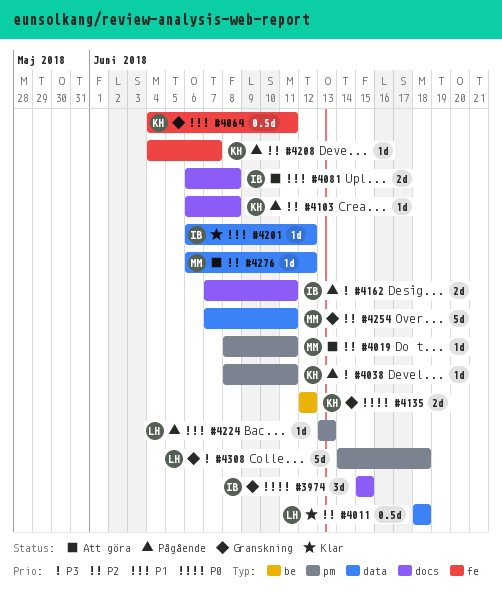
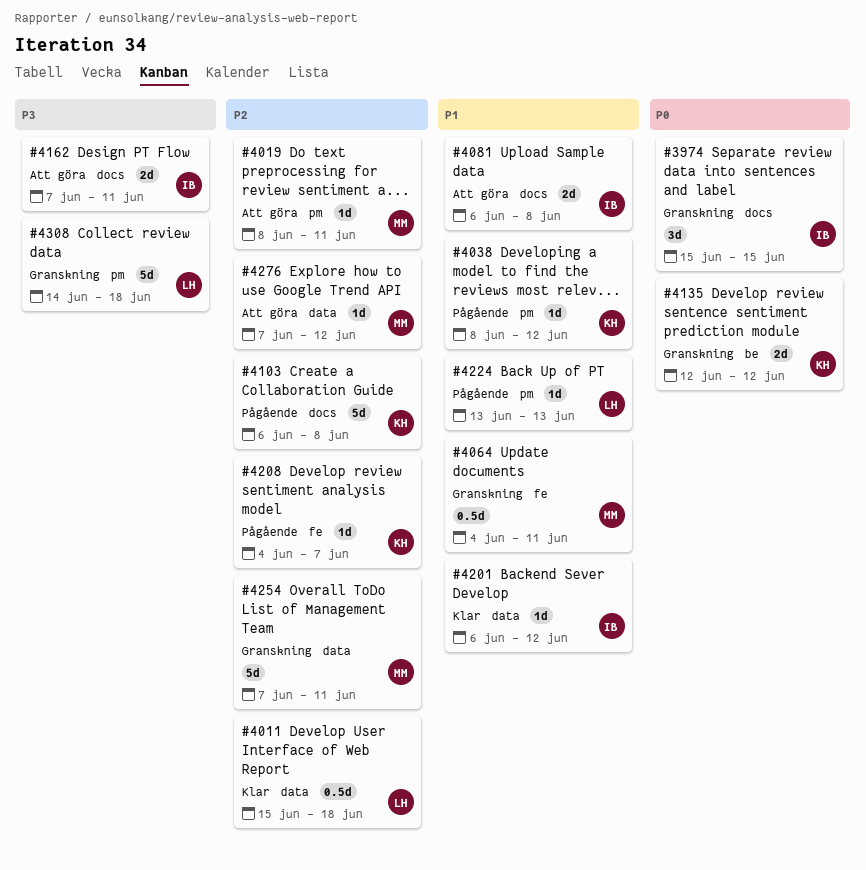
#4011, start: Jun 18 -> Jun 15
#4038, priority: P3 -> P1
#4038, due: Jun 11 -> Jun 12
#4064, owner: KH -> MM
#4103, estimate: 1d -> 5d
#4162, status: Pågående -> Att göra
#4276, start: Jun 6 -> Jun 7

